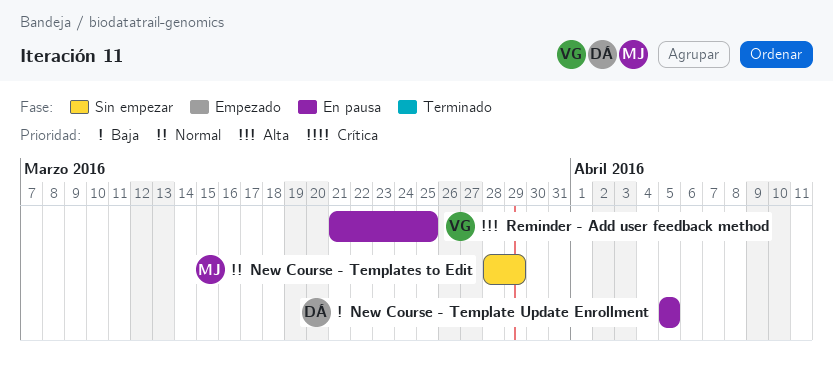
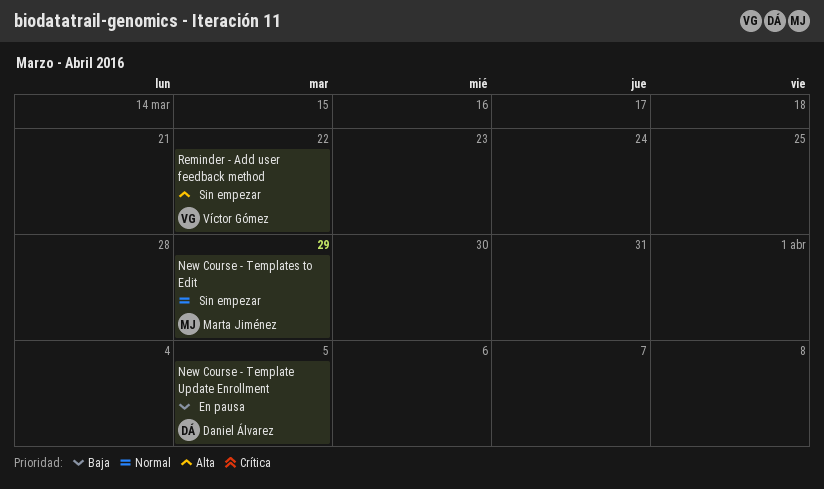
Reminder - Add user feedback method, status: En pausa -> Sin empezar
Reminder - Add user feedback method, due: Mar 25 -> Mar 22

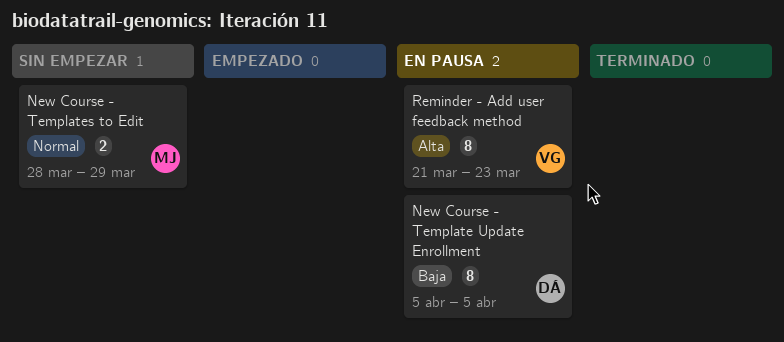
Reminder - Add user feedback method, status: Sin empezar -> En pausa
Reminder - Add user feedback method, due: Mar 22 -> Mar 23

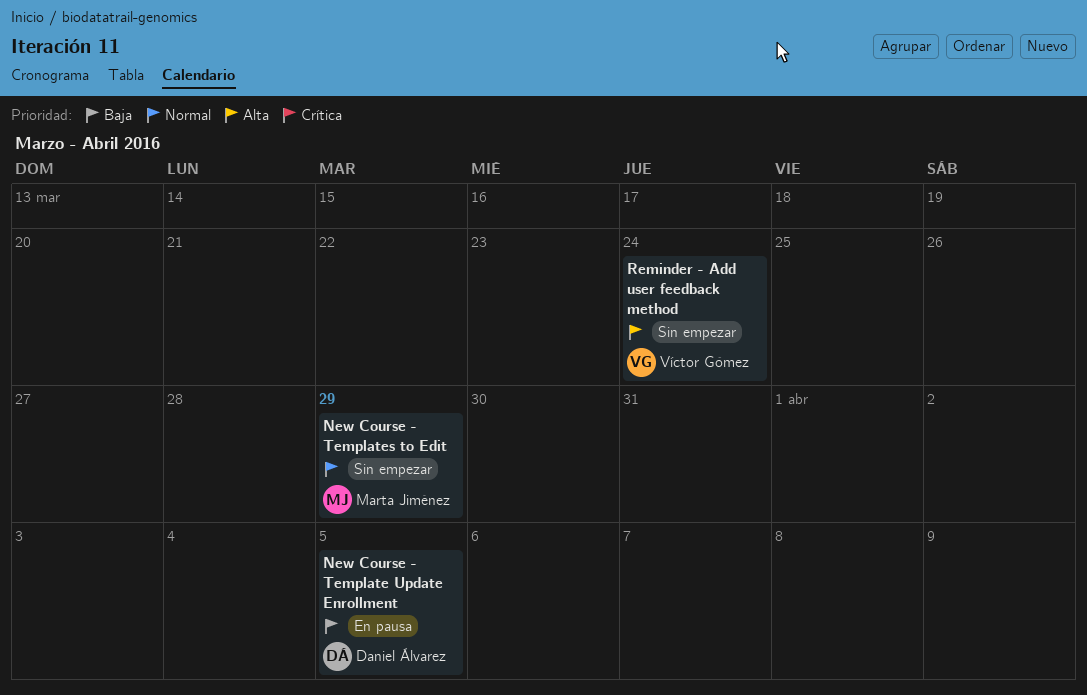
Reminder - Add user feedback method, status: En pausa -> Sin empezar
Reminder - Add user feedback method, due: Mar 23 -> Mar 24

